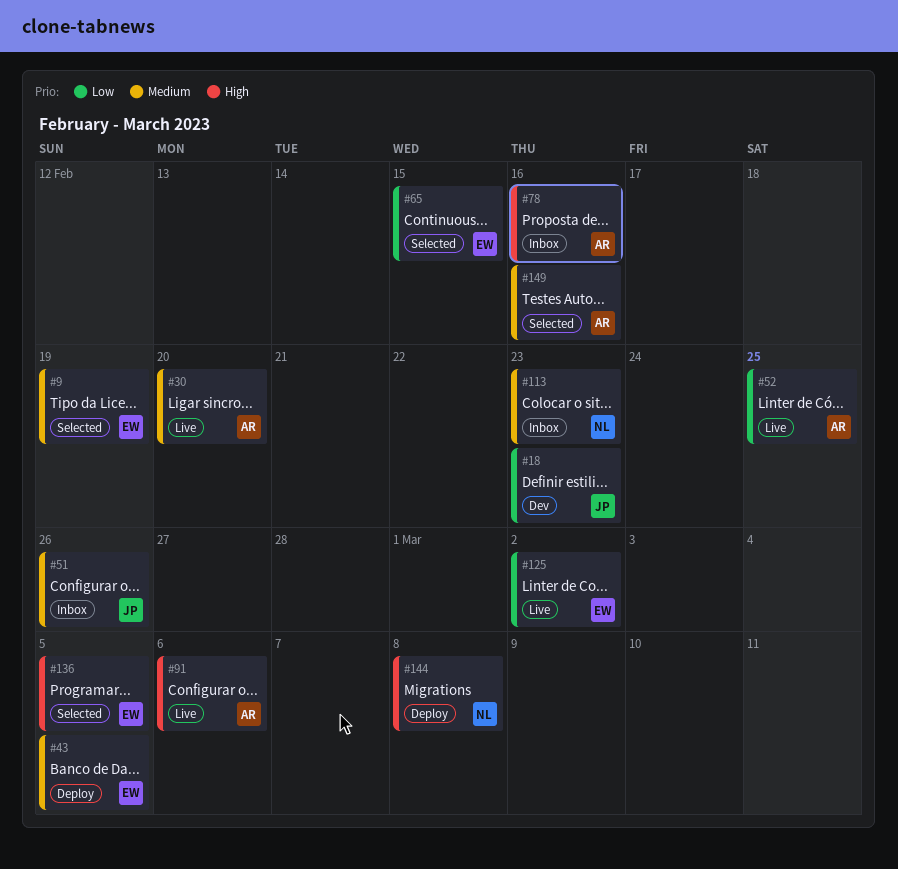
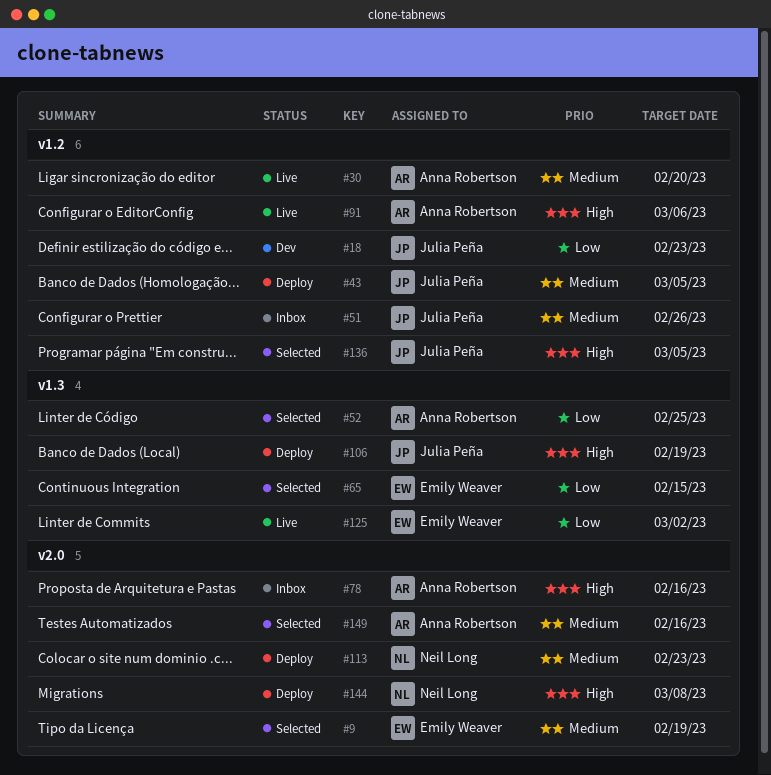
#43, owner: Emily Weaver -> Julia Peña
#52, status: Live -> Selected
#106: none -> present
#113, status: Inbox -> Deploy
#136, owner: Emily Weaver -> Julia Peña

